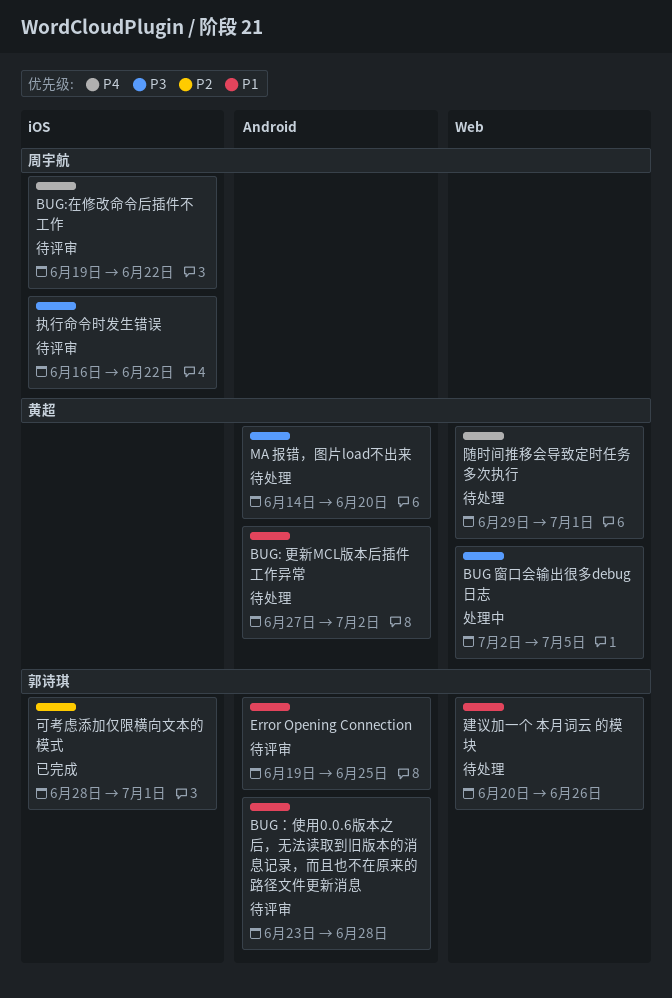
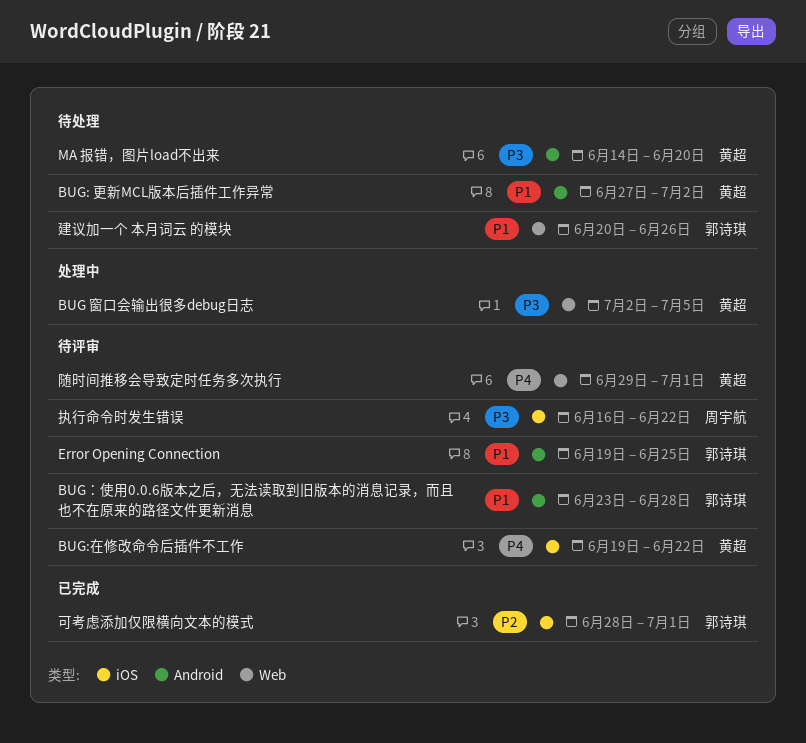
BUG:在修改命令后插件不工作, owner: 周宇航 -> 黄超
随时间推移会导致定时任务多次执行, status: 待处理 -> 待评审

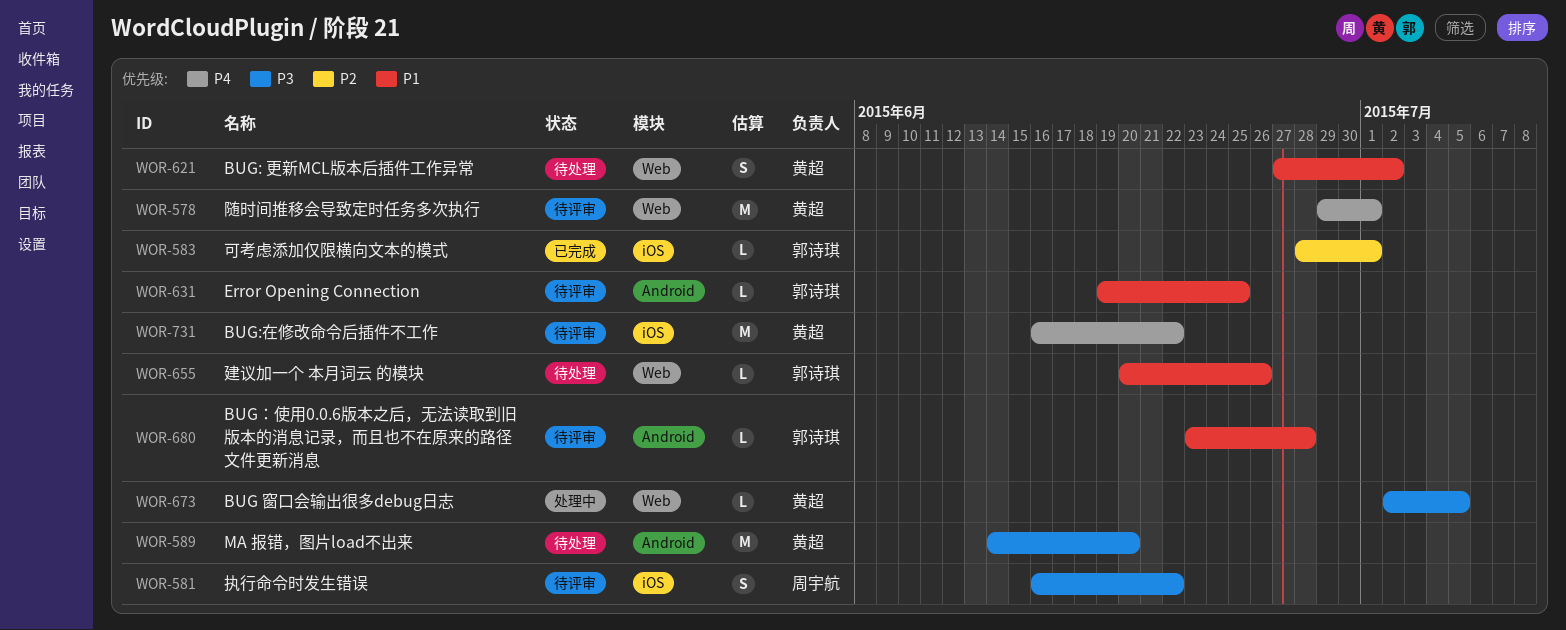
BUG: 更新MCL版本后插件工作异常, label: Android -> Web
BUG:在修改命令后插件不工作, start: Jun 19 -> Jun 16

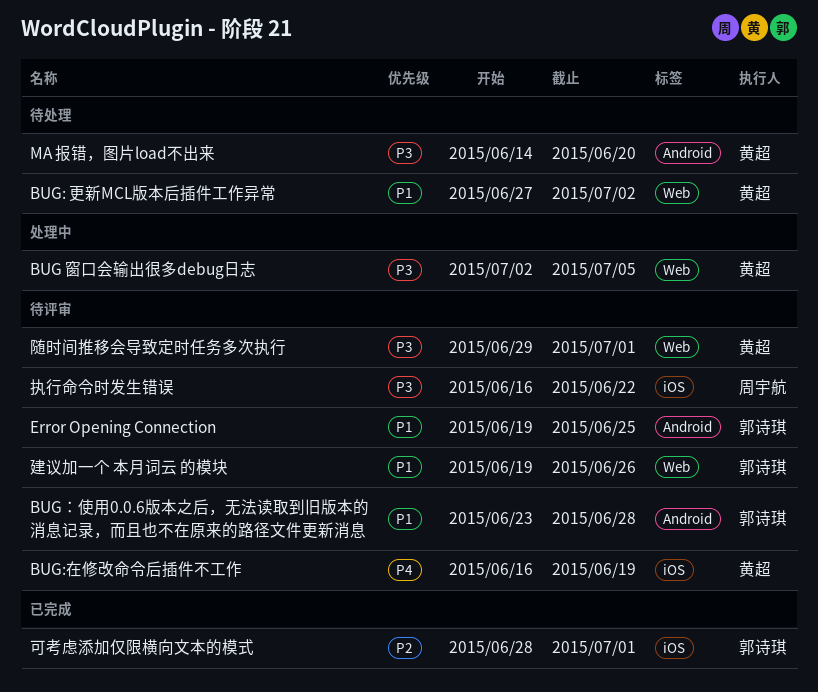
BUG:在修改命令后插件不工作, due: Jun 22 -> Jun 19
建议加一个 本月词云 的模块, status: 待处理 -> 待评审
建议加一个 本月词云 的模块, start: Jun 20 -> Jun 19
随时间推移会导致定时任务多次执行, priority: P4 -> P3

